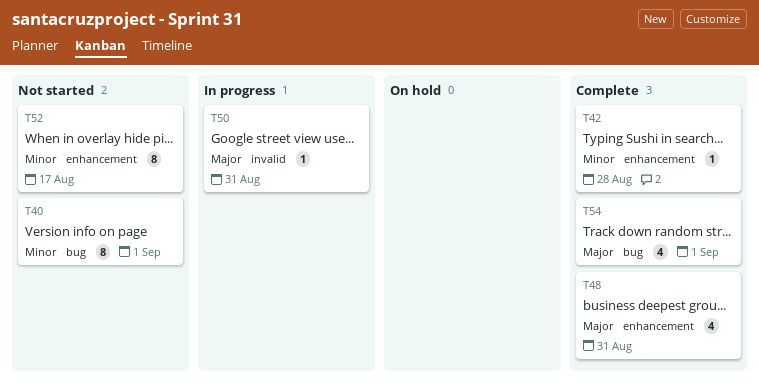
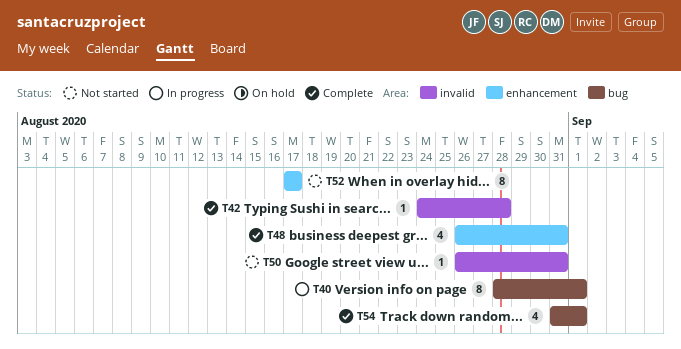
T40, status: Not started -> In progress
T42, label: enhancement -> invalid
T50, status: In progress -> Not started

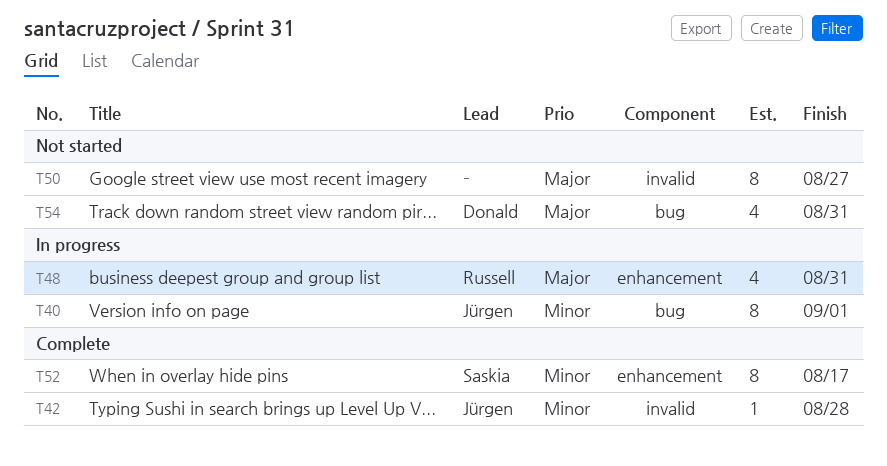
T48, status: Complete -> In progress
T50, estimate: 1 -> 8
T50, due: Aug 31 -> Aug 27
T52, status: Not started -> Complete
T54, status: Complete -> Not started
T54, due: Sep 1 -> Aug 31

